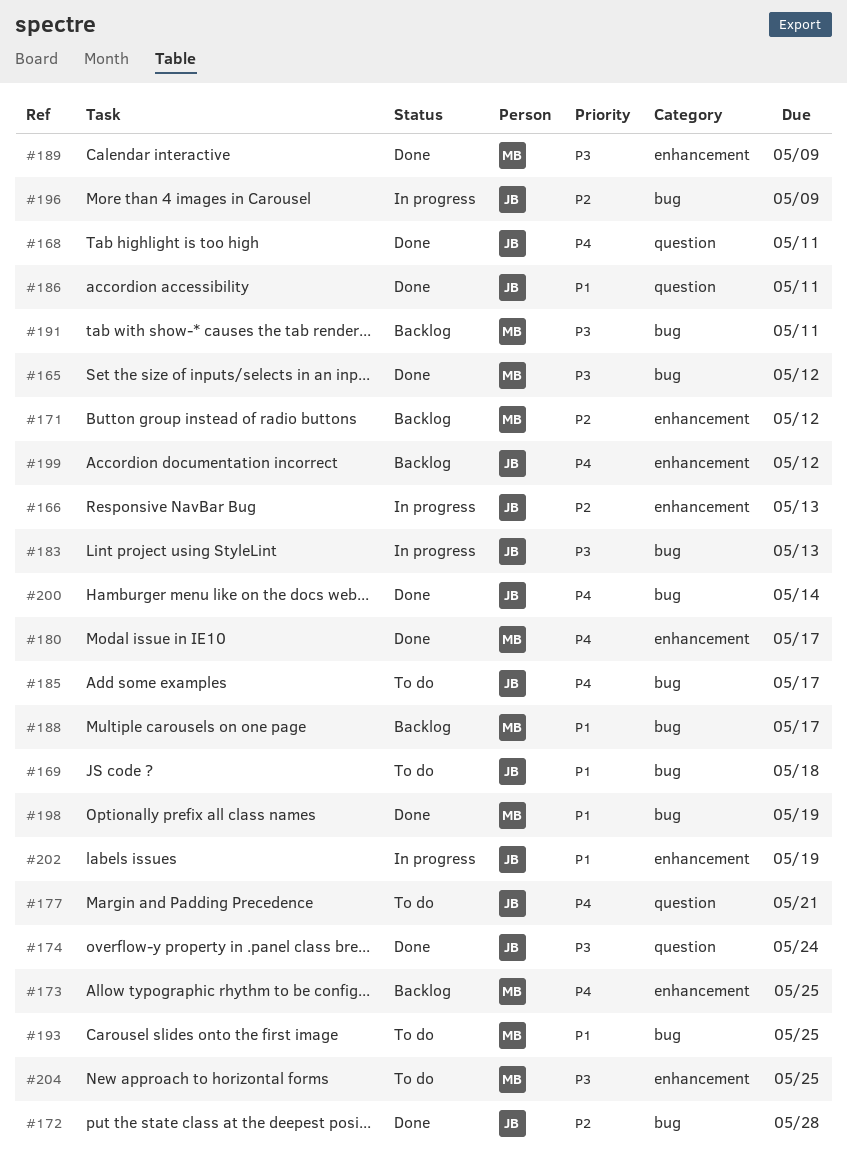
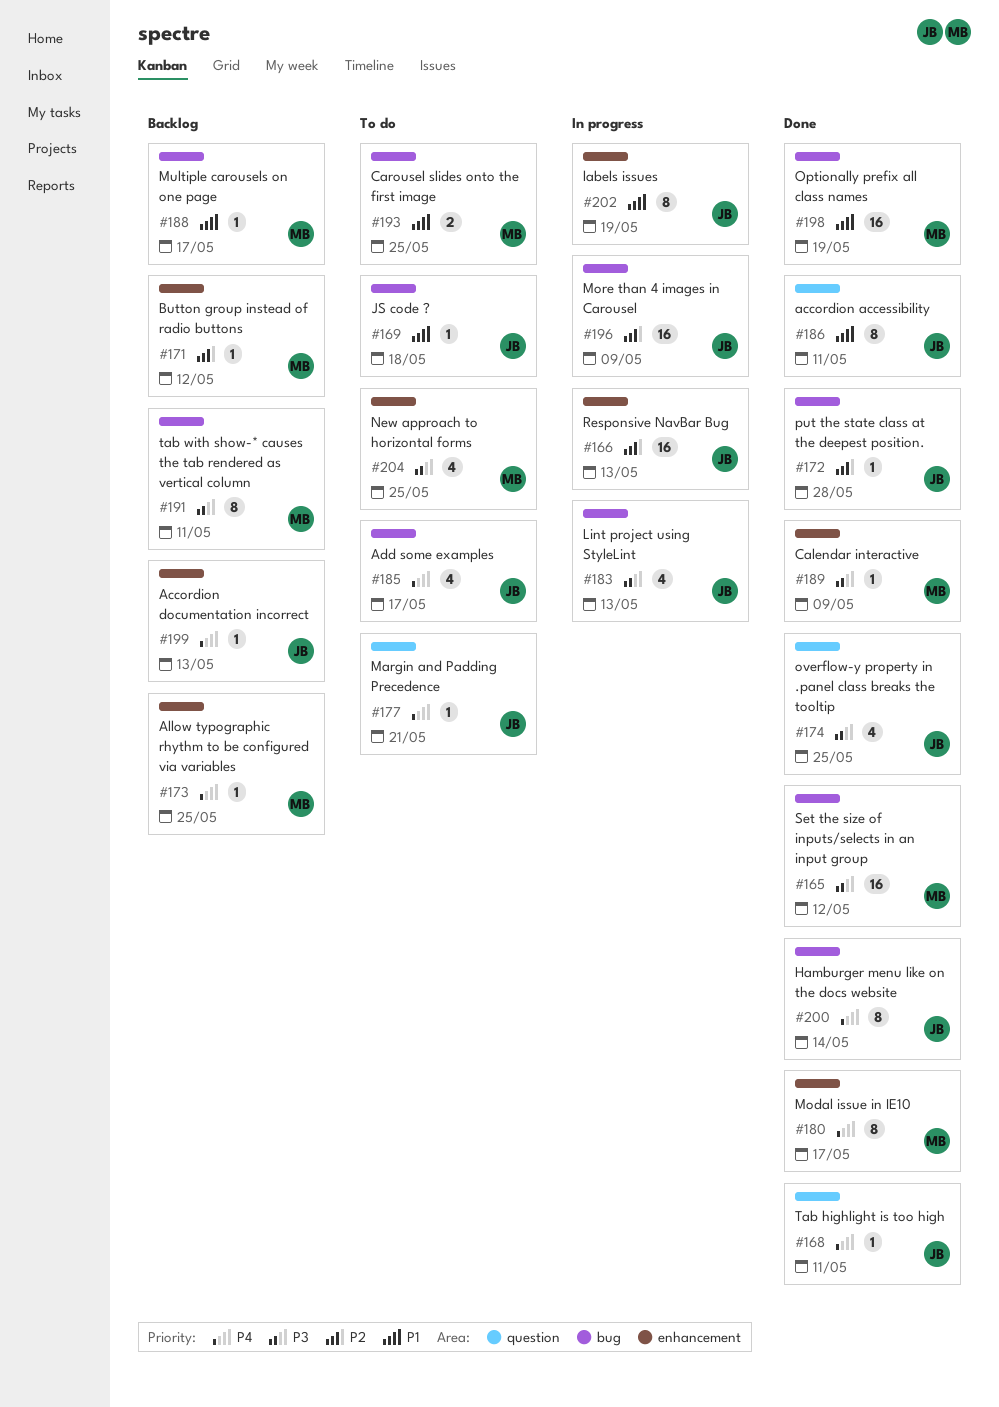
#174, due: May 24 -> May 25
#199, due: May 12 -> May 13

